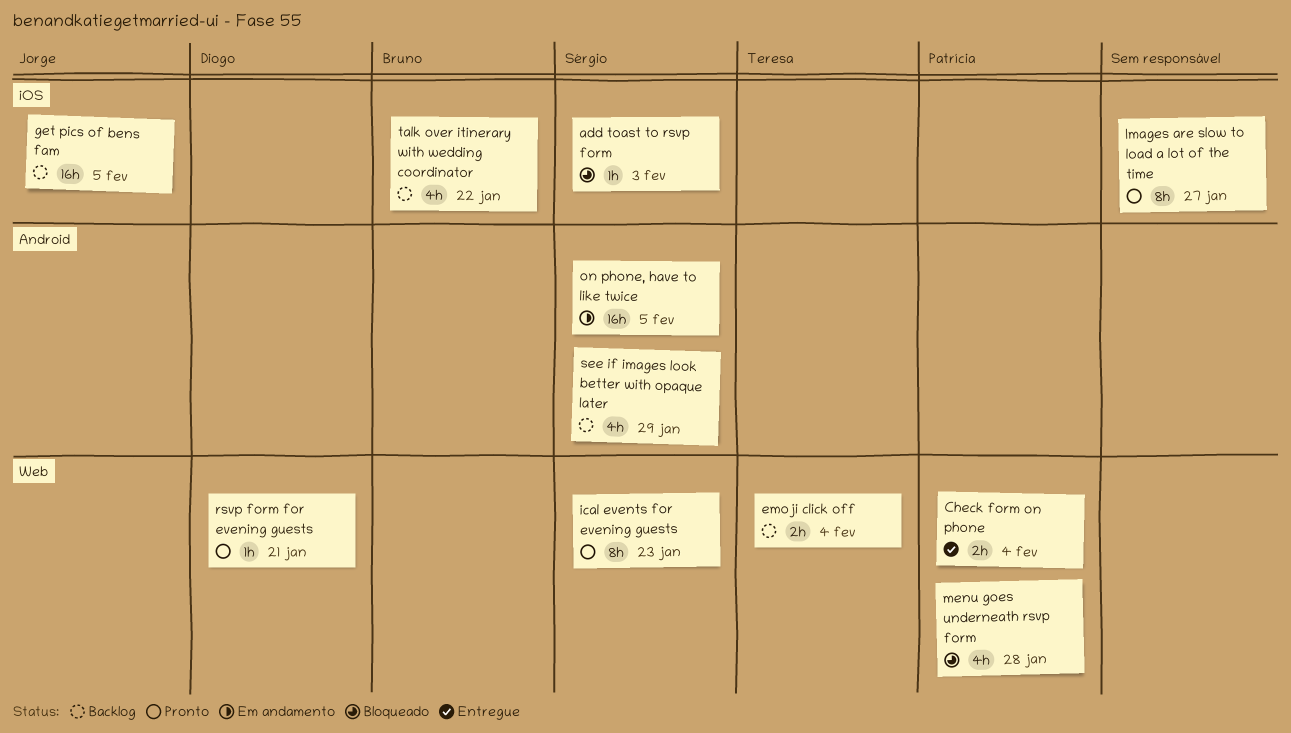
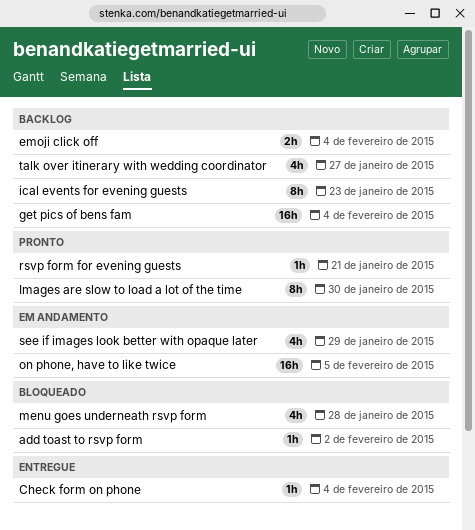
add toast to rsvp form, due: Feb 3 -> Feb 2
Check form on phone, estimate: 2h -> 1h
get pics of bens fam, due: Feb 5 -> Feb 4
ical events for evening guests, status: Pronto -> Backlog
Images are slow to load a lot of the time, due: Jan 27 -> Jan 30
see if images look better with opaque later, status: Backlog -> Em andamento
talk over itinerary with wedding coordinator, due: Jan 22 -> Jan 27

